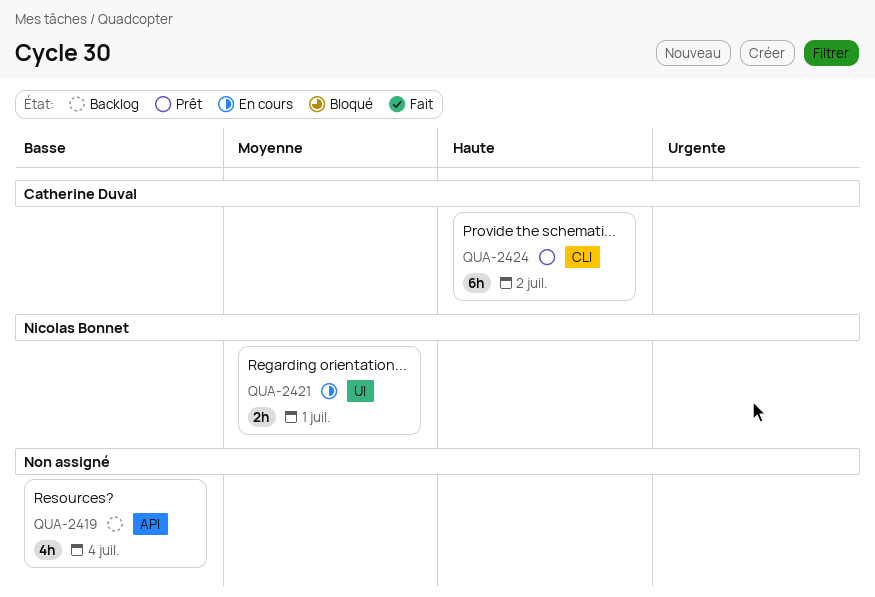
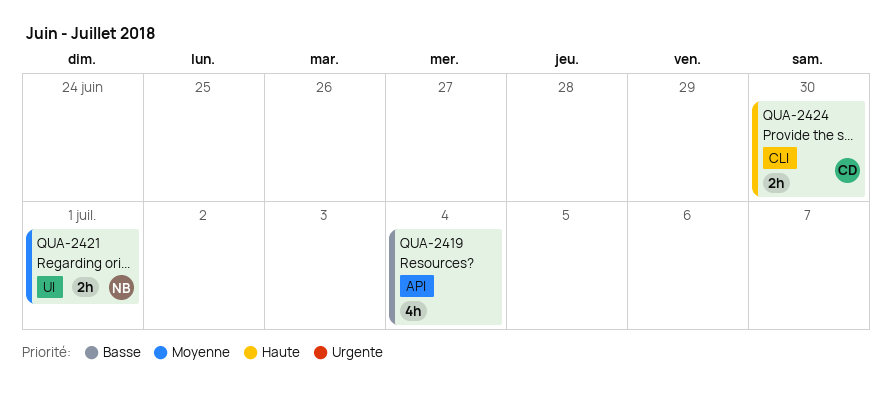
QUA-2424, estimate: 6h -> 2h
QUA-2424, due: Jul 2 -> Jun 30

